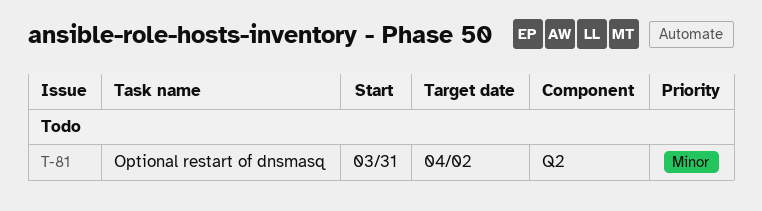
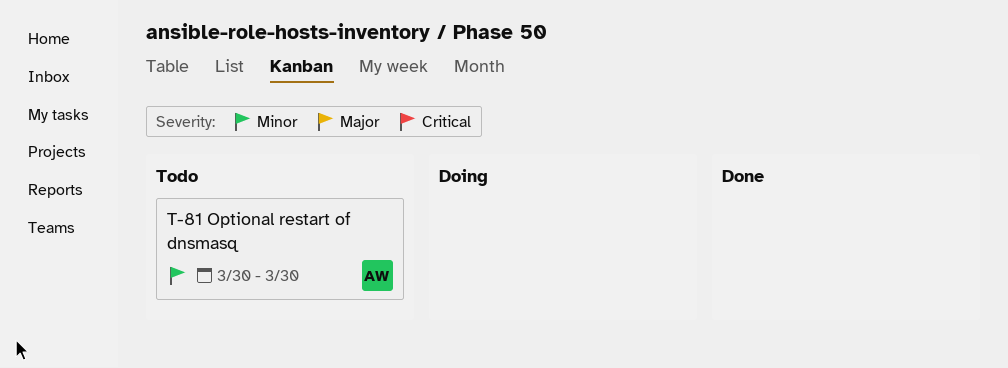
T-81, start: Mar 31 -> Mar 30
T-81, due: Apr 2 -> Mar 30

